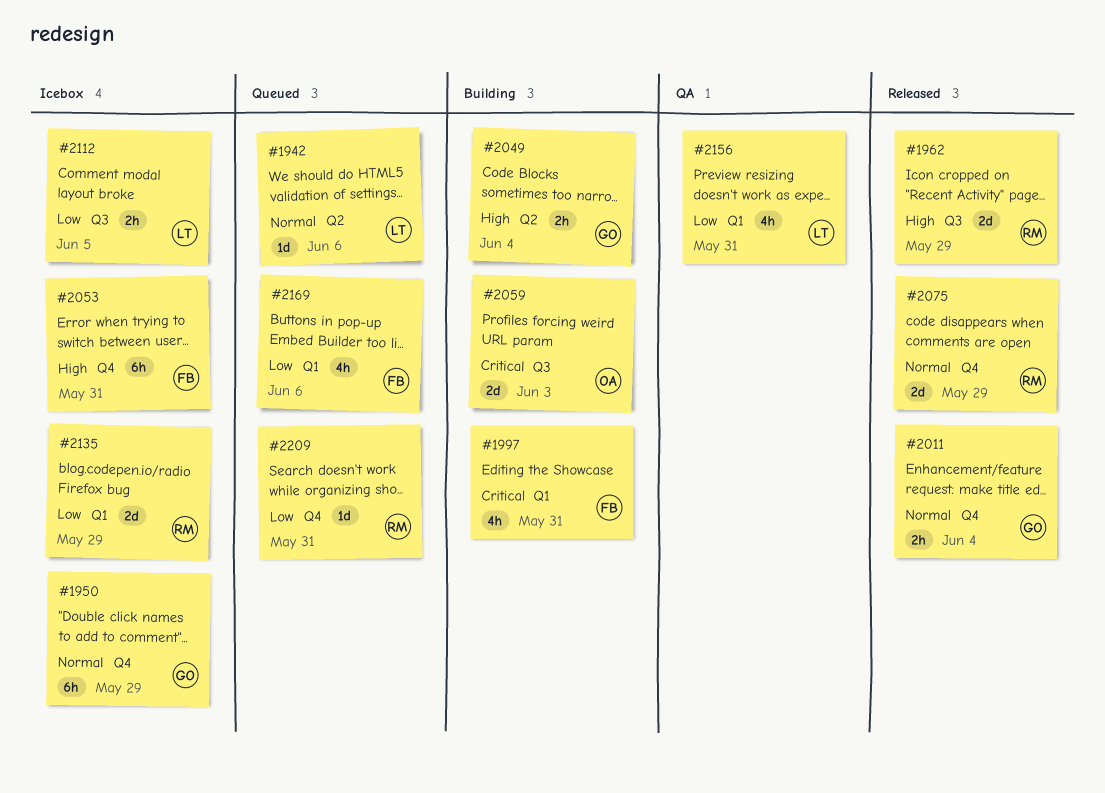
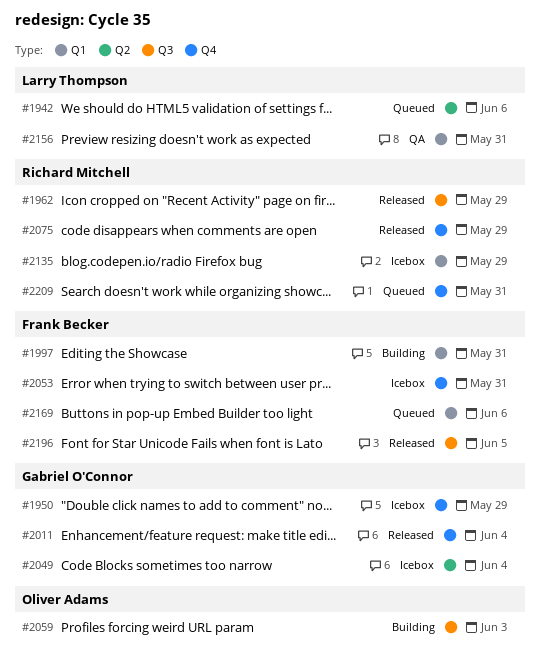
#2049, status: Building -> Icebox
#2112: present -> none
#2196: none -> present

